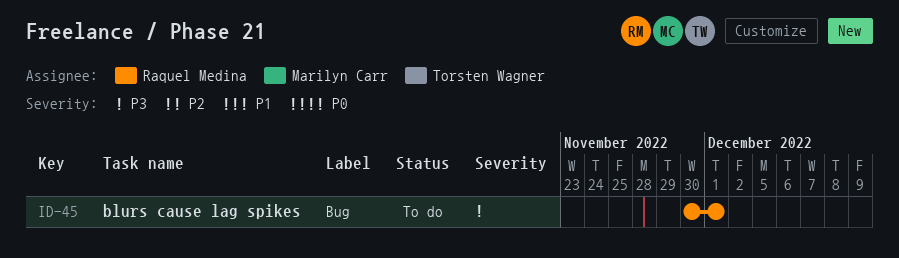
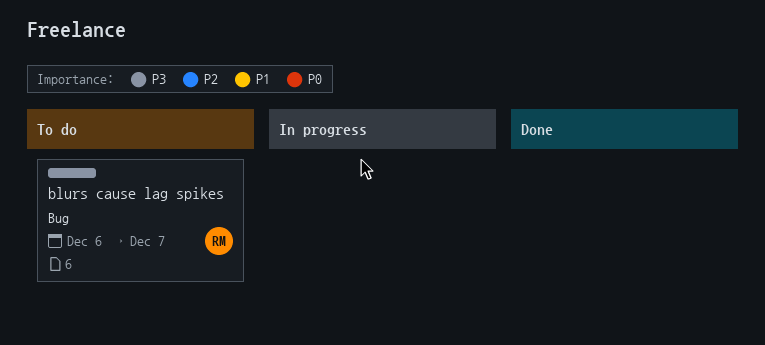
blurs cause lag spikes, start: Nov 30 -> Dec 6
blurs cause lag spikes, due: Dec 1 -> Dec 7

